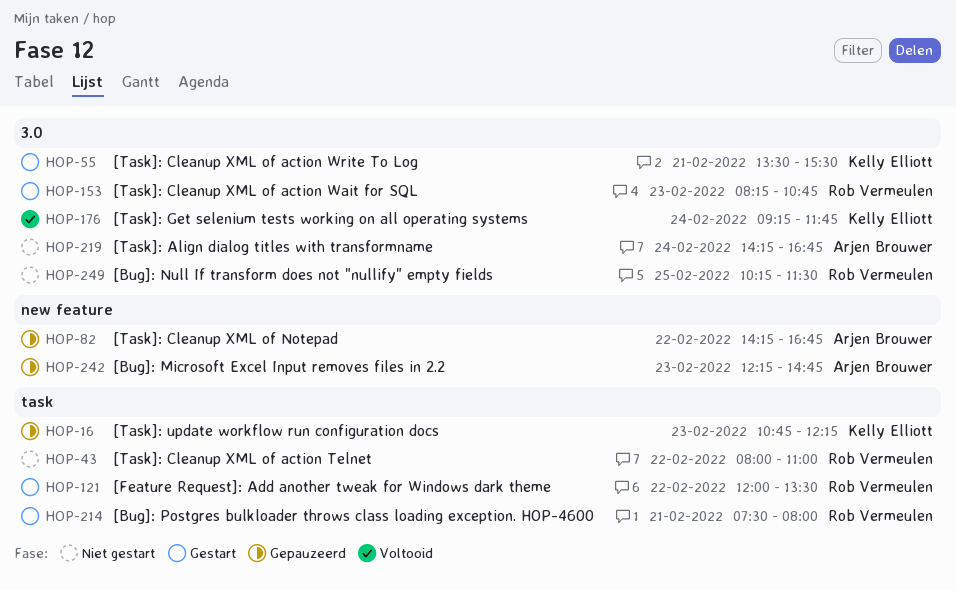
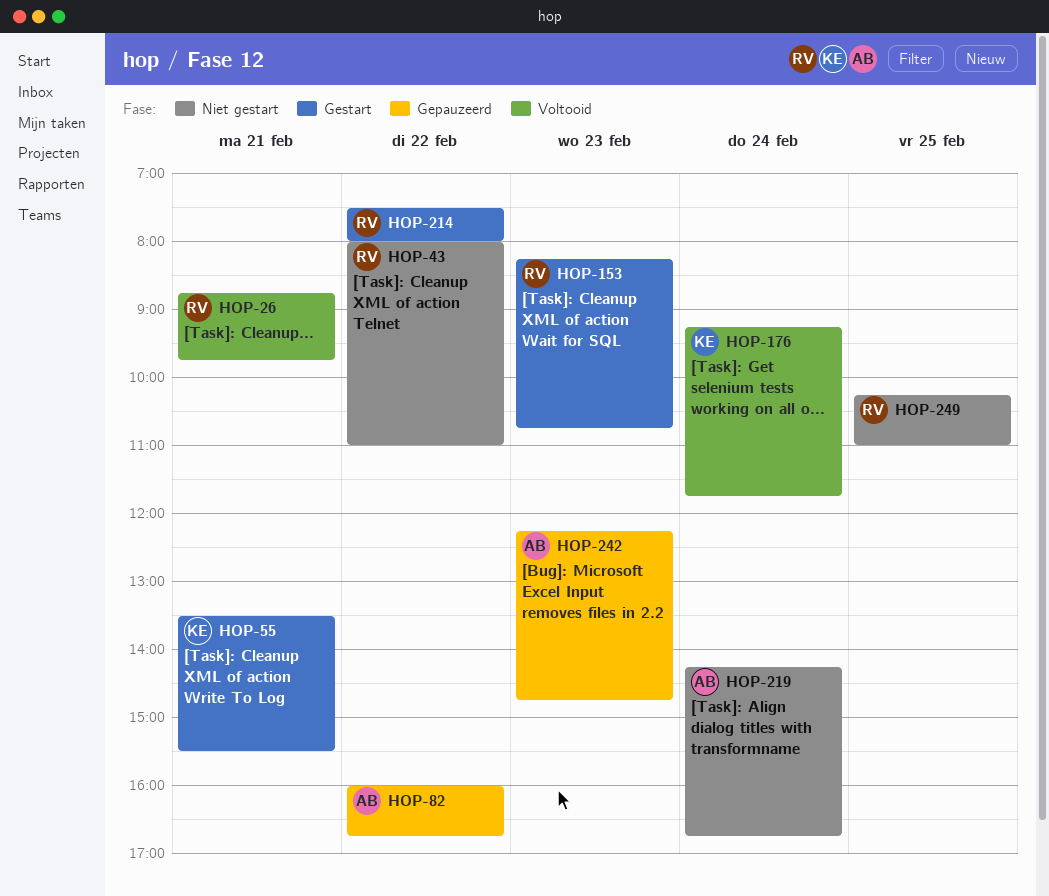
HOP-16: present -> none
HOP-26: none -> present
HOP-82, begins: 14:15 -> 16:00
HOP-121: present -> none
HOP-214, day: Feb 21 -> Feb 22
HOP-249, ends: 11:30 -> 11:00

